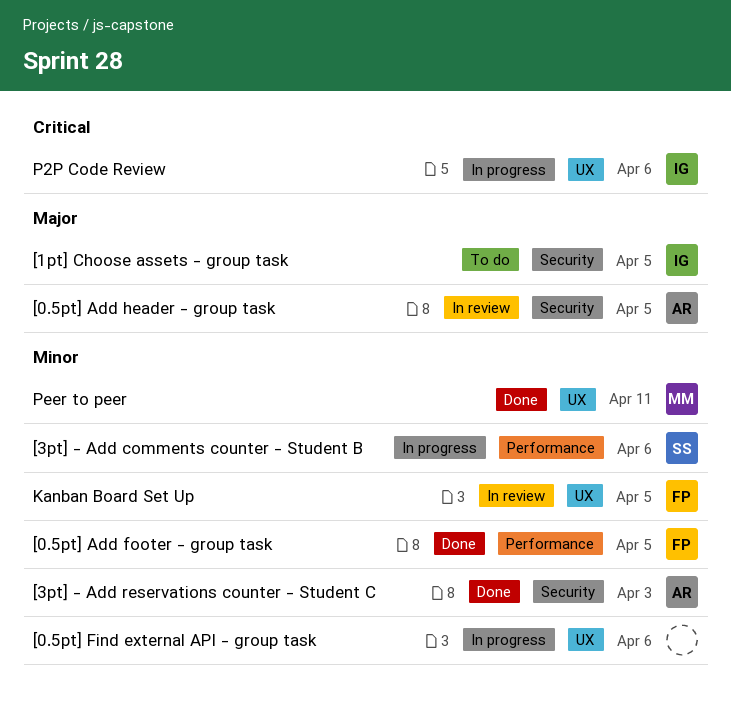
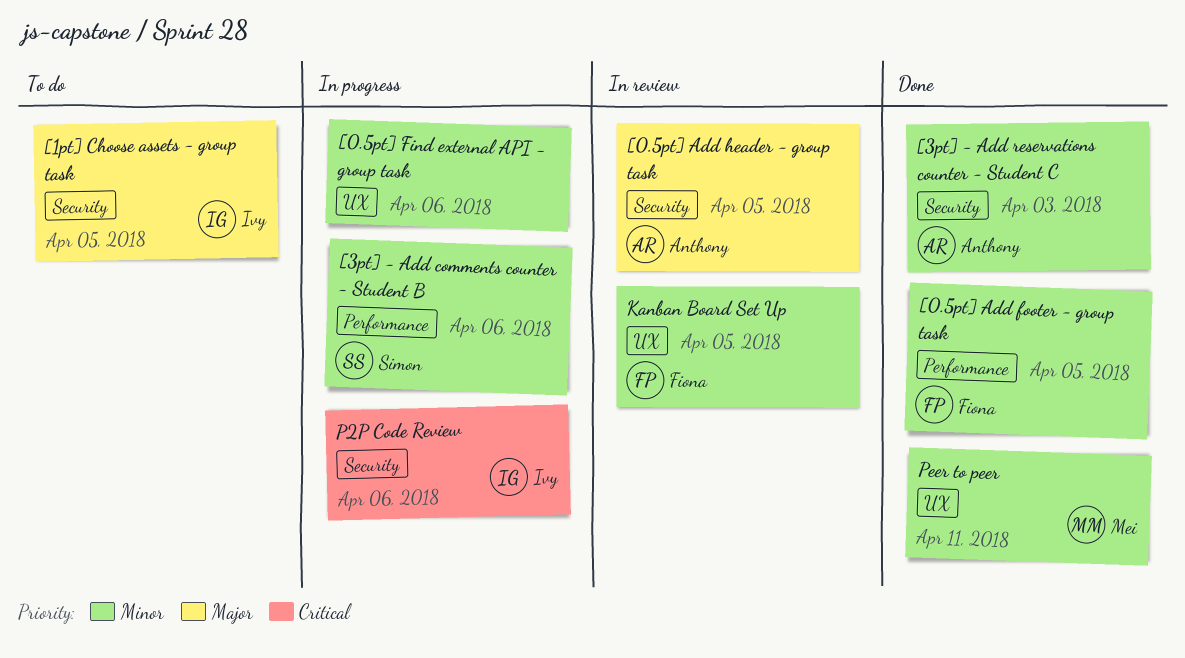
P2P Code Review, label: UX -> Security

